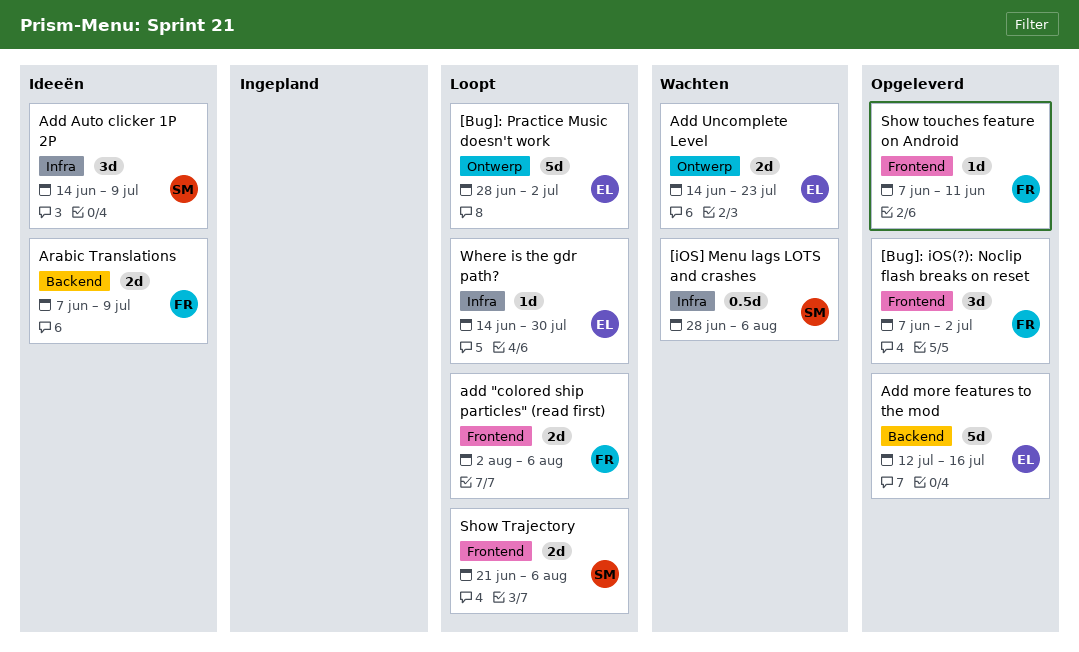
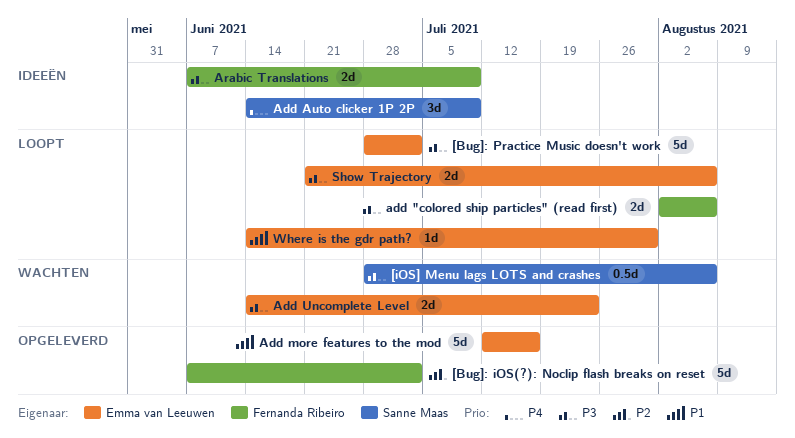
[Bug]: iOS(?): Noclip flash breaks on reset, estimate: 3d -> 5d
Show touches feature on Android: present -> none
Show Trajectory, owner: Sanne Maas -> Emma van Leeuwen

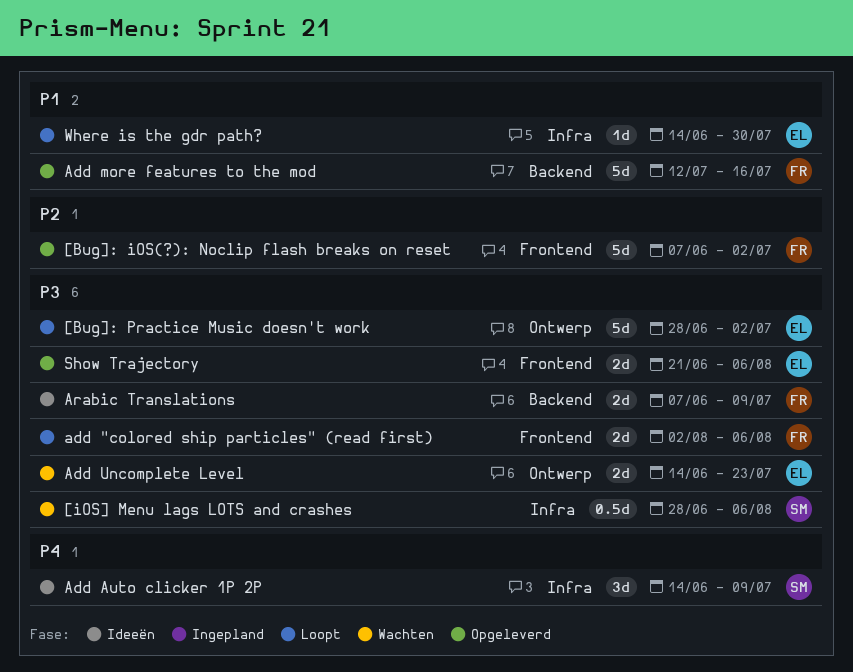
Add more features to the mod, owner: Emma van Leeuwen -> Fernanda Ribeiro
Show Trajectory, status: Loopt -> Opgeleverd

